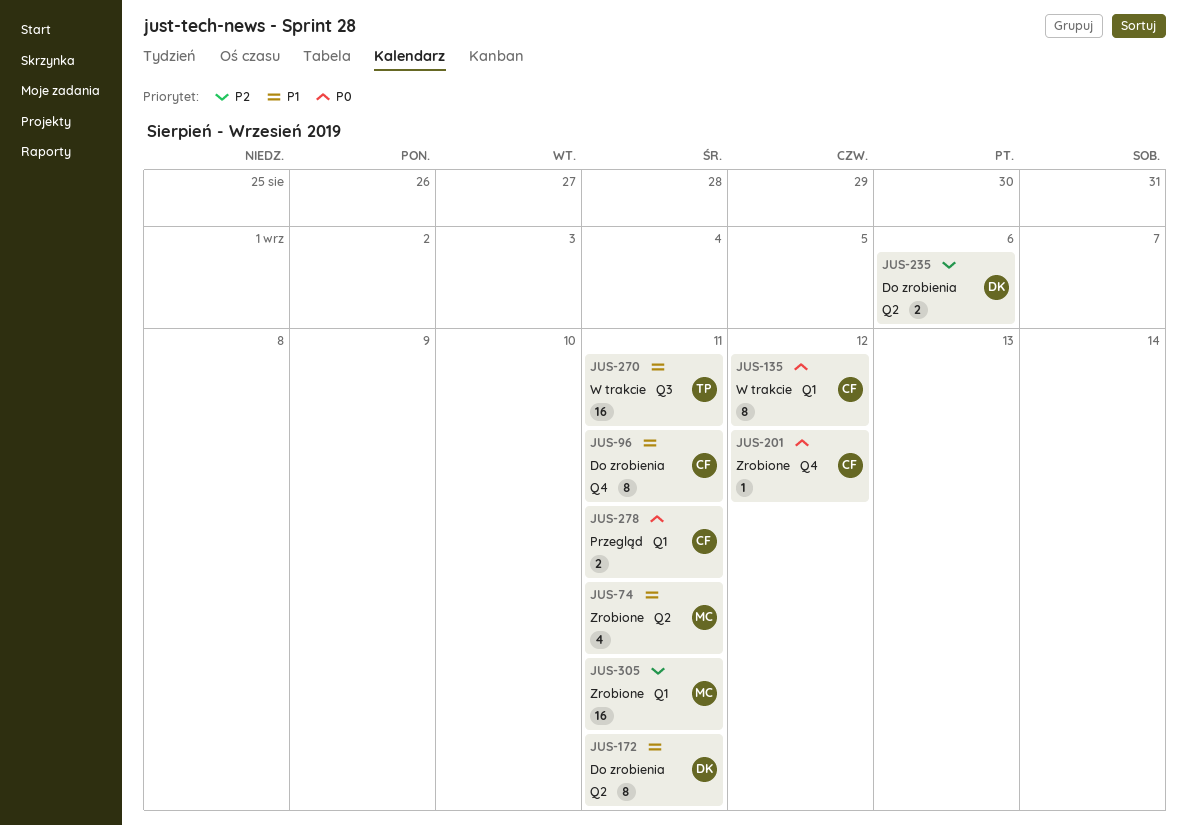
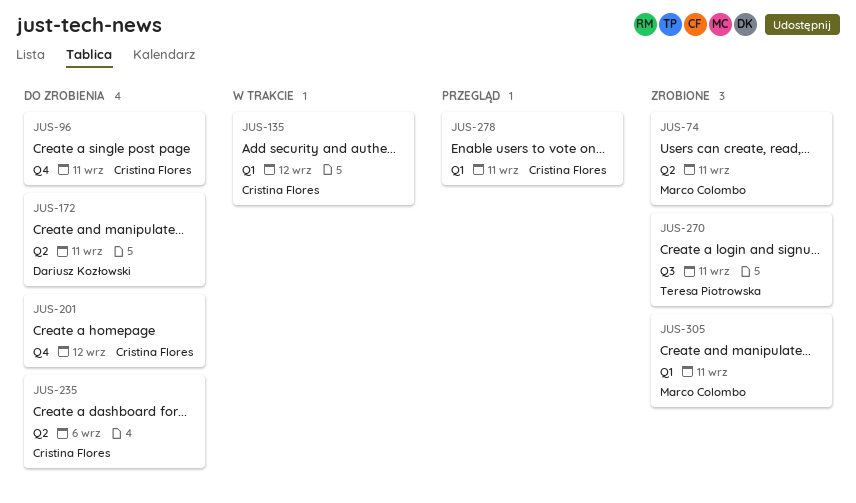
JUS-201, status: Zrobione -> Do zrobienia
JUS-235, owner: Dariusz Kozłowski -> Cristina Flores
JUS-270, status: W trakcie -> Zrobione

